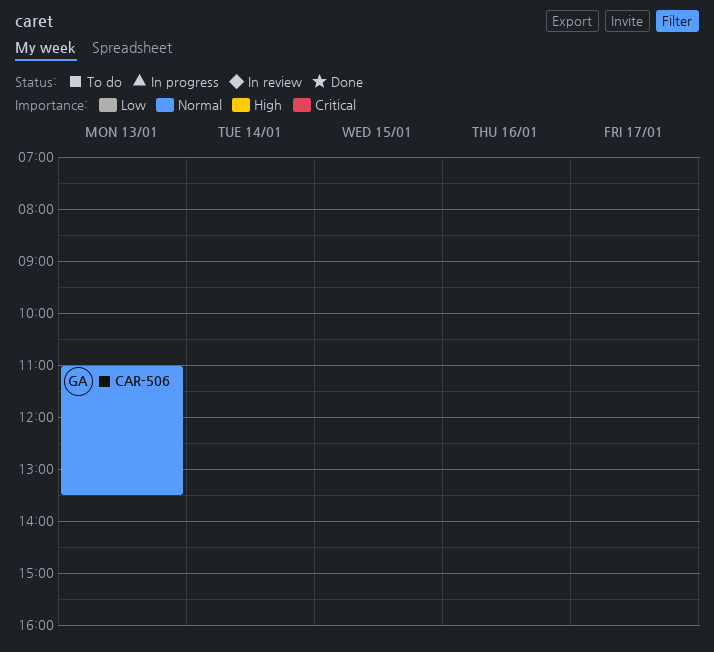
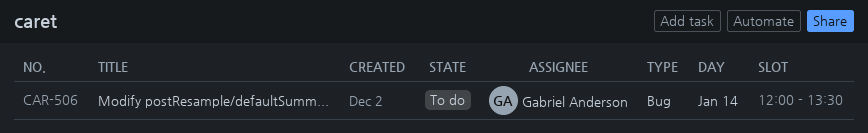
CAR-506, day: Jan 13 -> Jan 14
CAR-506, begins: 11:00 -> 12:00

